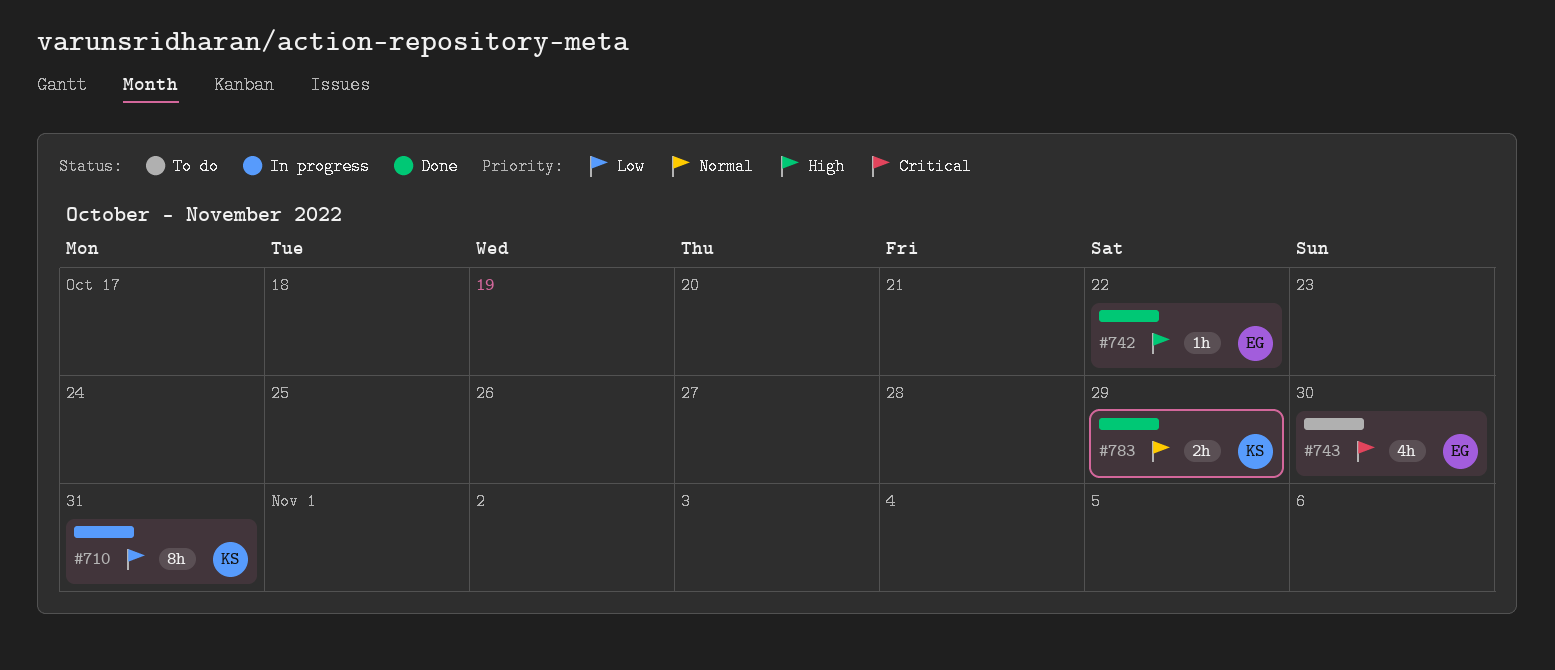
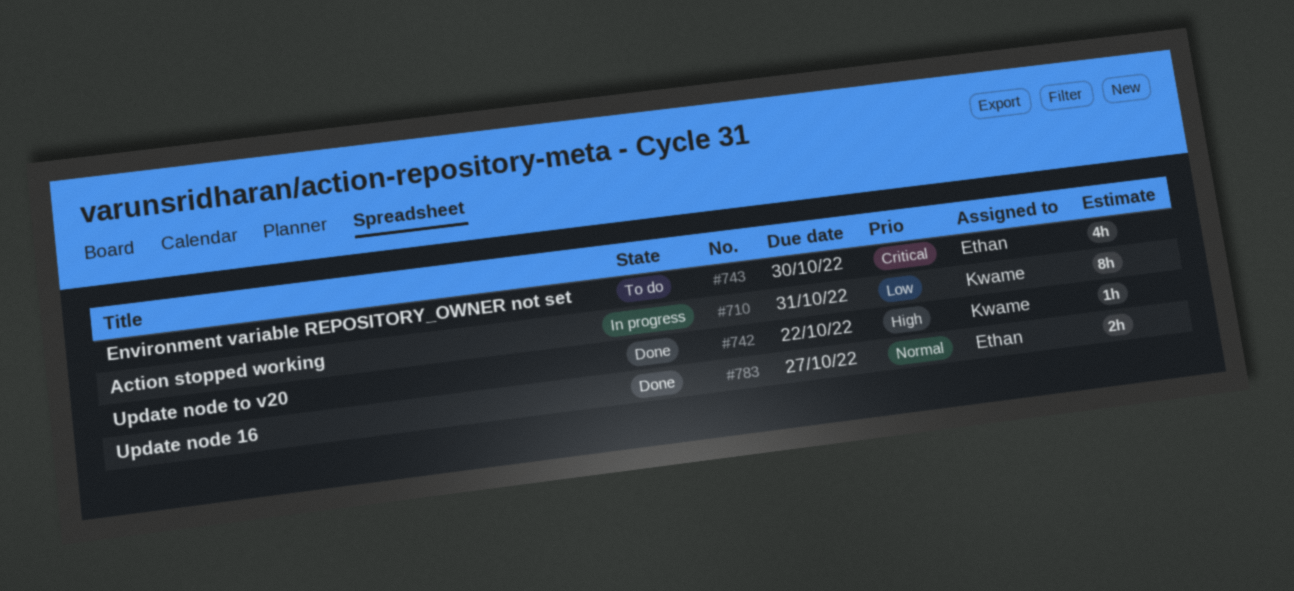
#742, owner: Ethan -> Kwame
#783, owner: Kwame -> Ethan
#783, due: Oct 29 -> Oct 27

